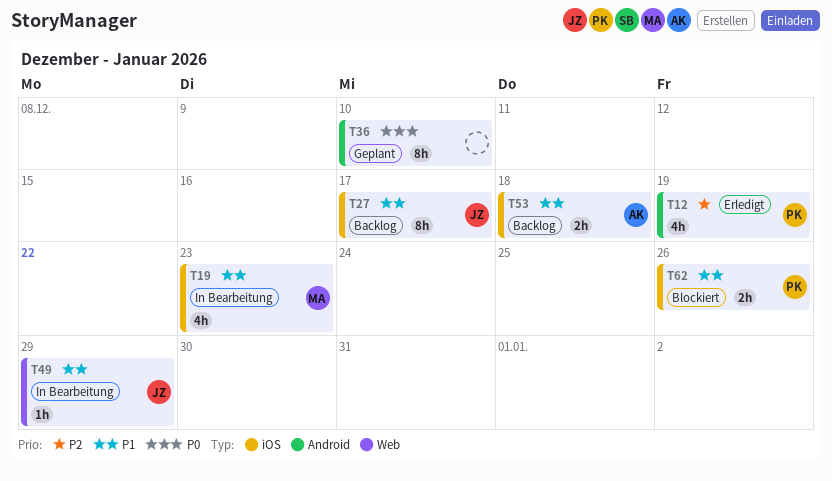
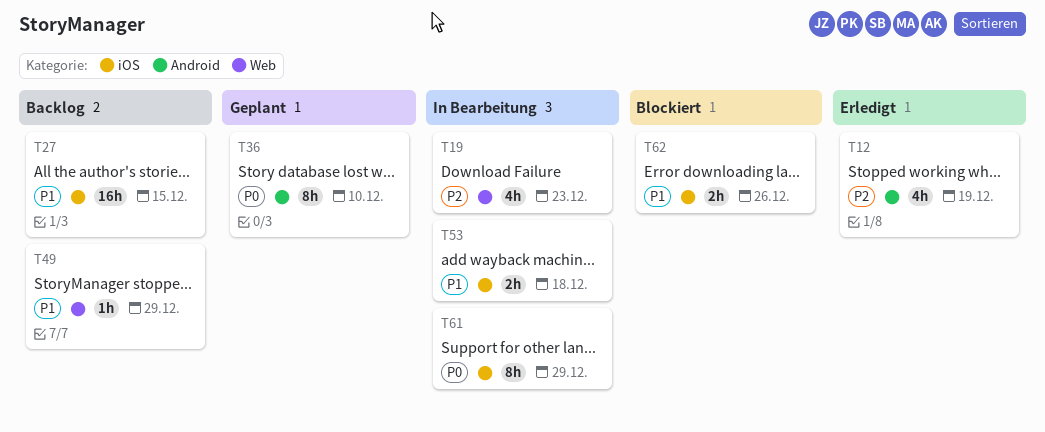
T19, priority: P1 -> P2
T19, label: iOS -> Web
T27, estimate: 8h -> 16h
T27, due: Dec 17 -> Dec 15
T49, status: In Bearbeitung -> Backlog
T53, status: Backlog -> In Bearbeitung
T61: none -> present

